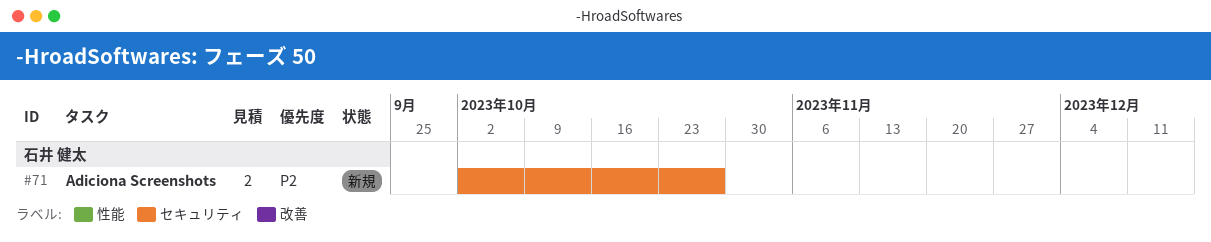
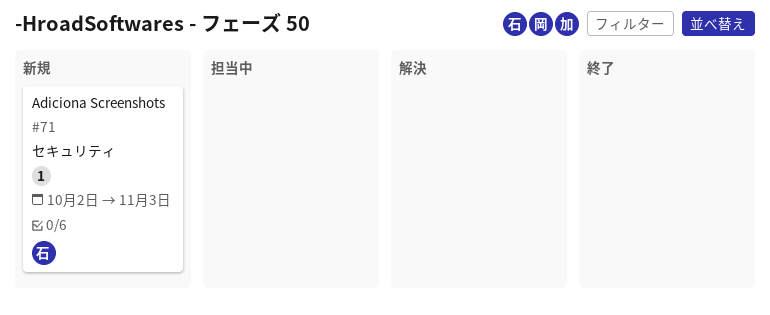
#71, estimate: 2 -> 1
#71, due: Oct 27 -> Nov 3

